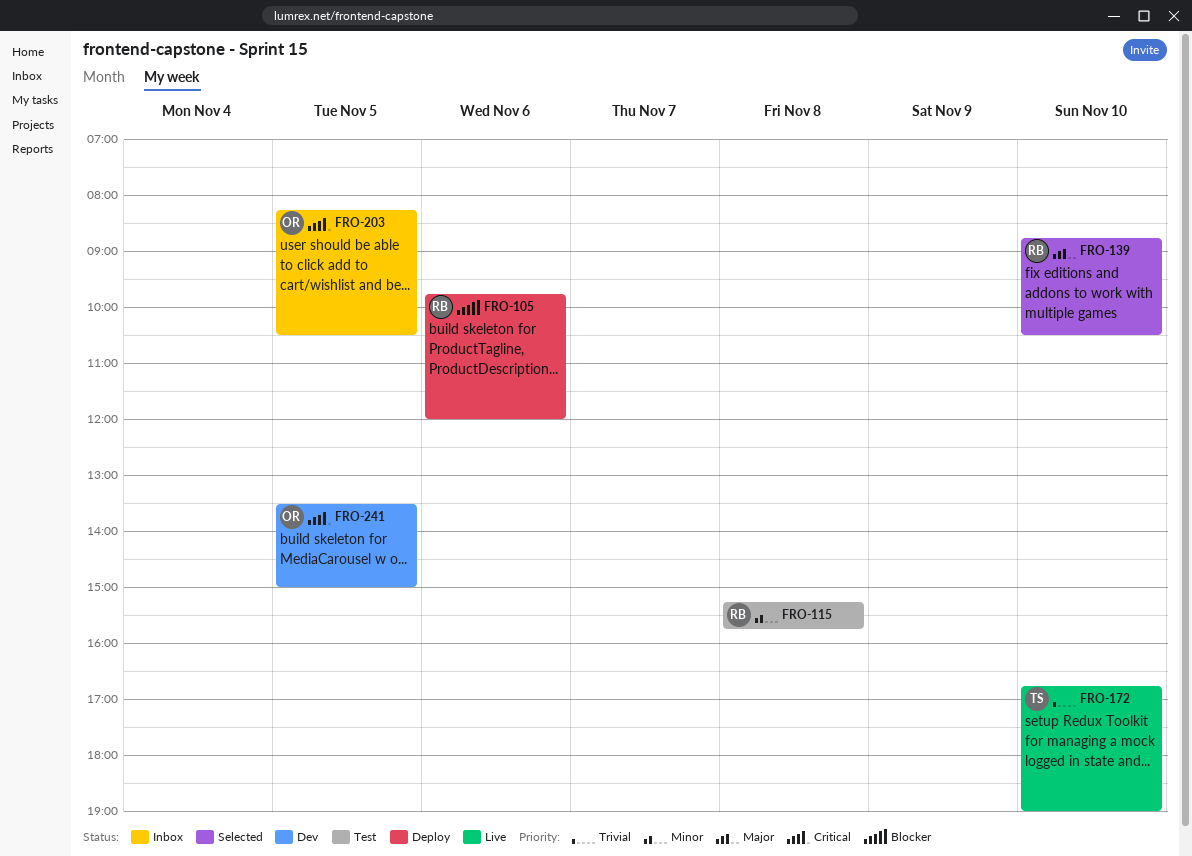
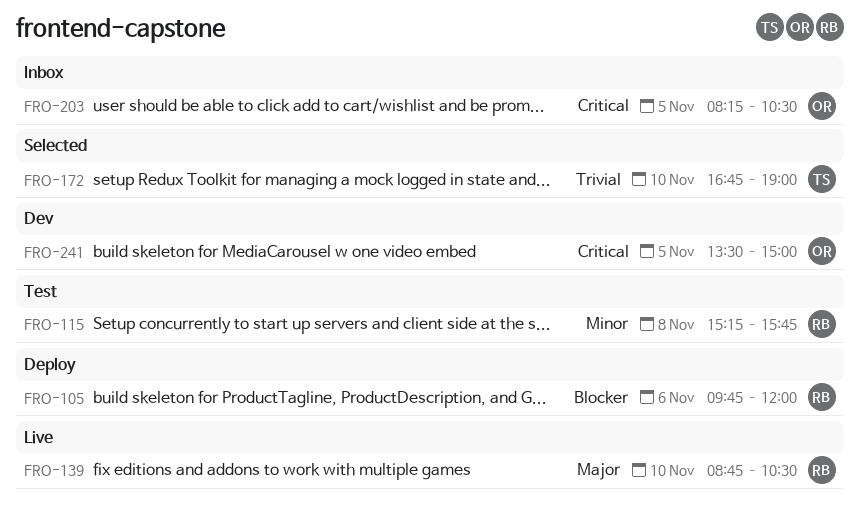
FRO-139, status: Selected -> Live
FRO-172, status: Live -> Selected

